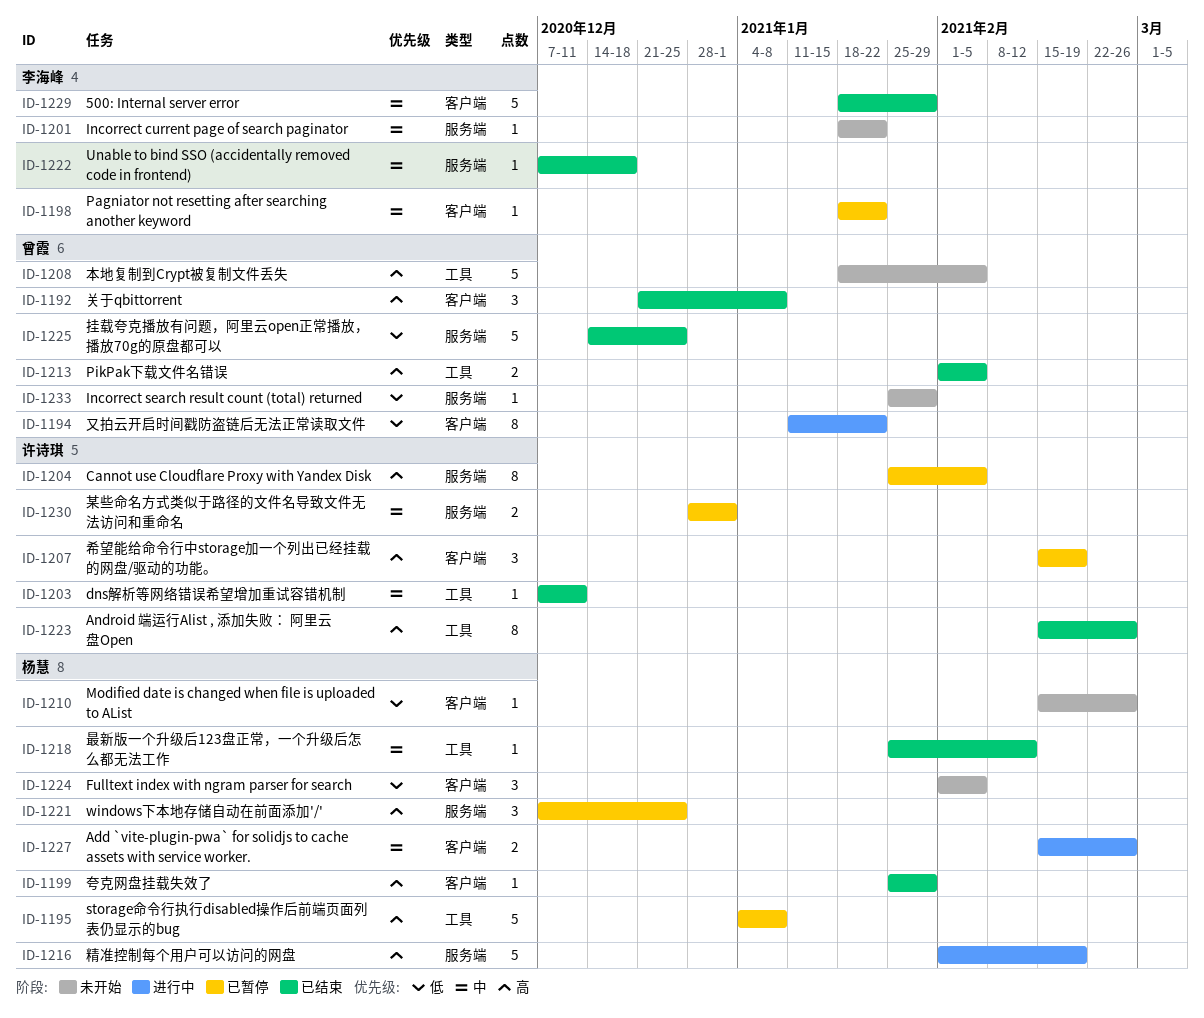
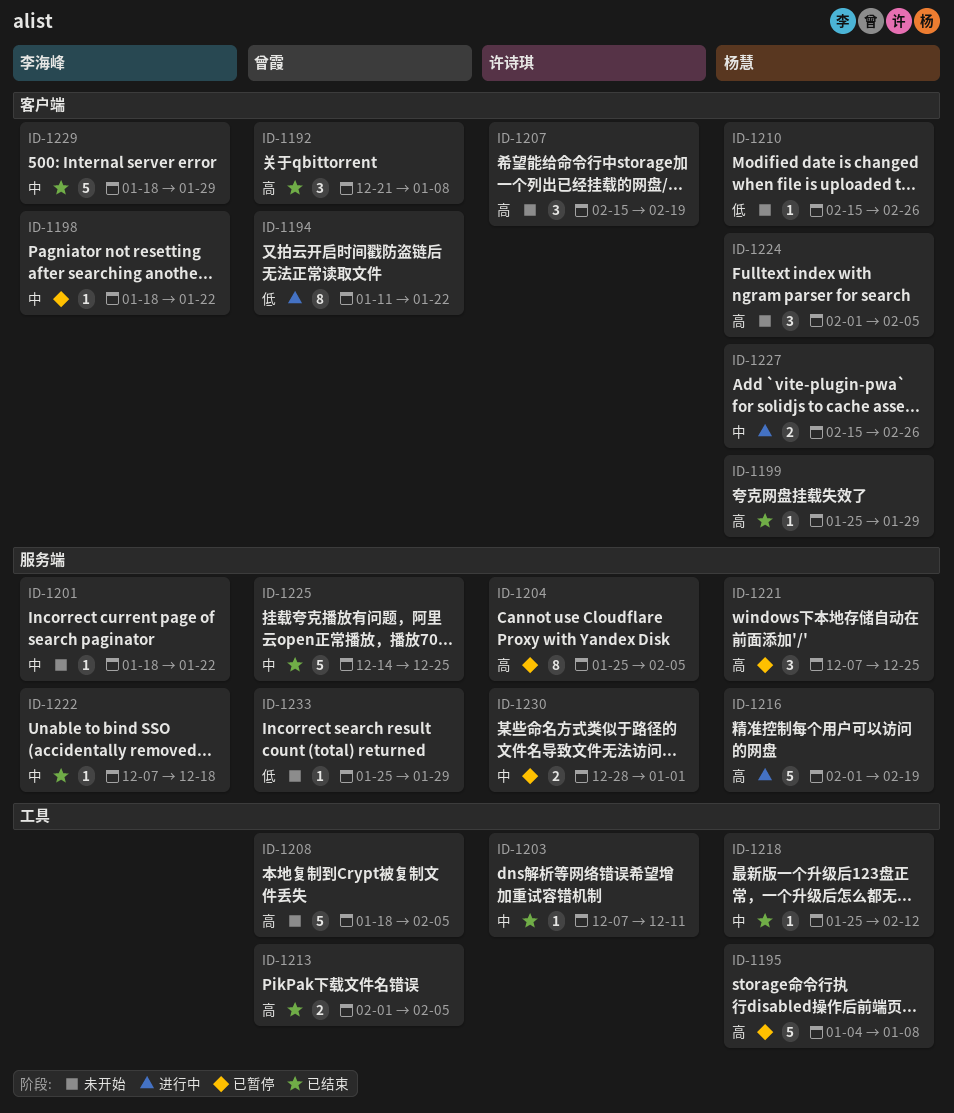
ID-1207, status: 已暂停 -> 未开始
ID-1223: present -> none
ID-1224, priority: 低 -> 高
ID-1225, priority: 低 -> 中

